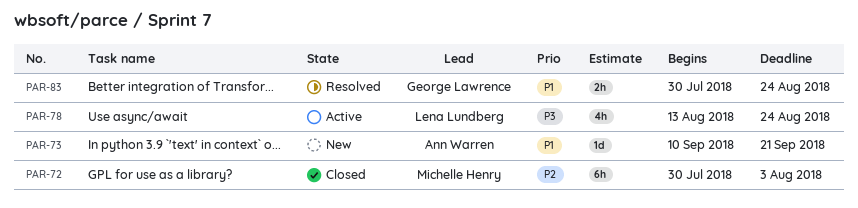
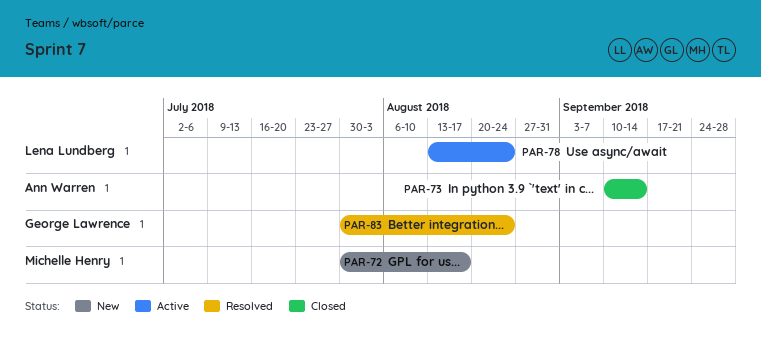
PAR-72, status: Closed -> New
PAR-72, due: Aug 3 -> Aug 17
PAR-73, status: New -> Closed
PAR-73, due: Sep 21 -> Sep 14

